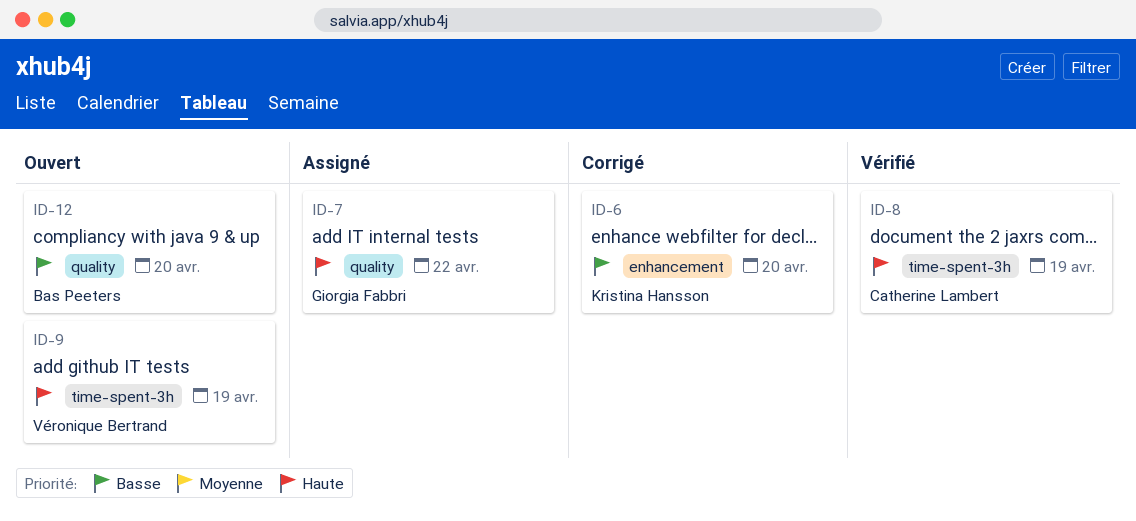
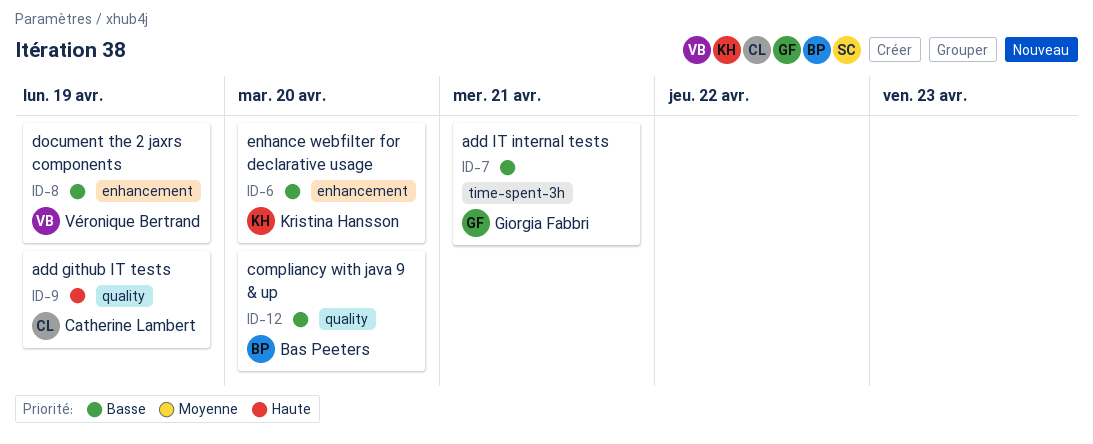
ID-7, priority: Haute -> Basse
ID-7, label: quality -> time-spent-3h
ID-7, due: Apr 22 -> Apr 21
ID-8, owner: Catherine Lambert -> Véronique Bertrand
ID-8, priority: Haute -> Basse
ID-8, label: time-spent-3h -> enhancement
ID-9, owner: Véronique Bertrand -> Catherine Lambert
ID-9, label: time-spent-3h -> quality

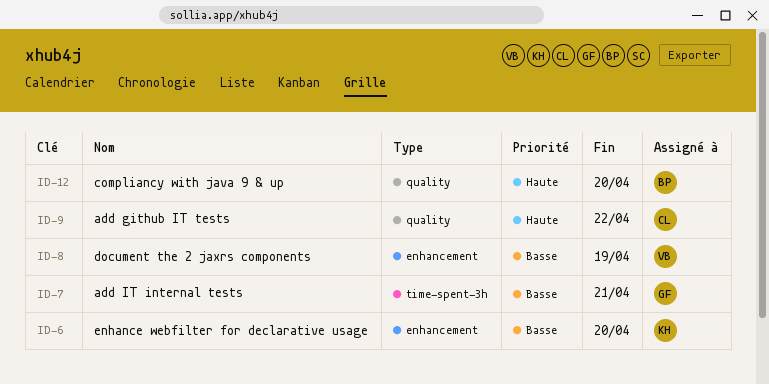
ID-9, due: Apr 19 -> Apr 22
ID-12, priority: Basse -> Haute

